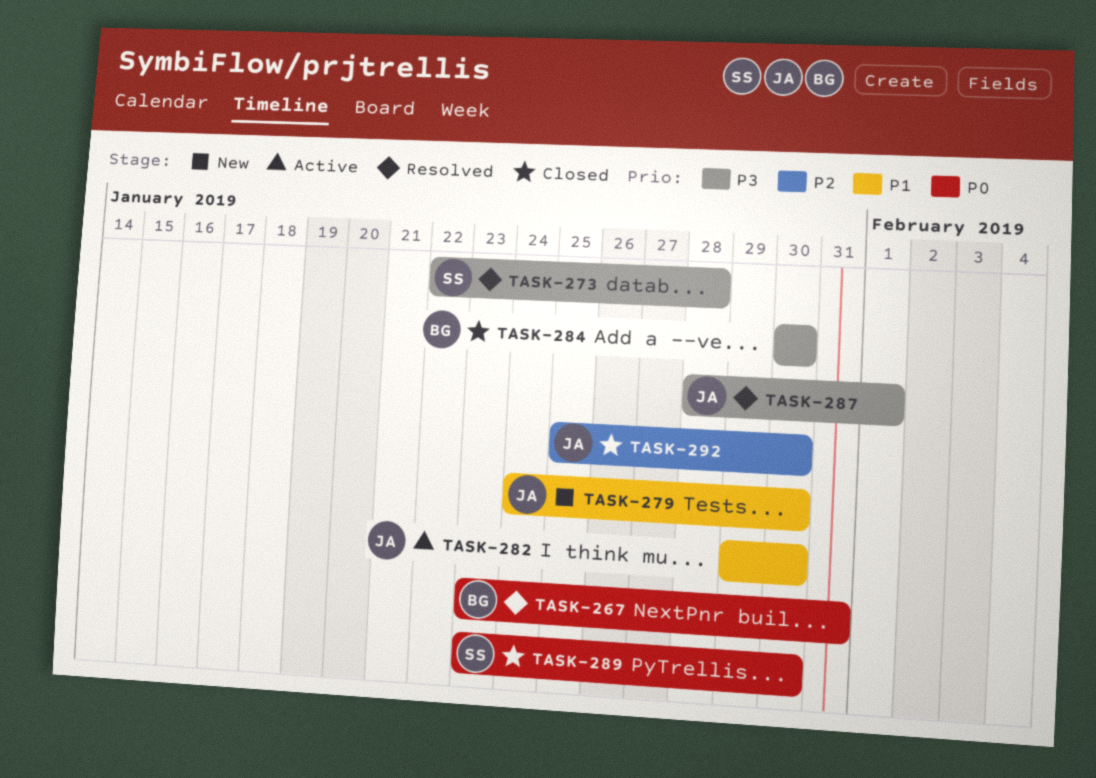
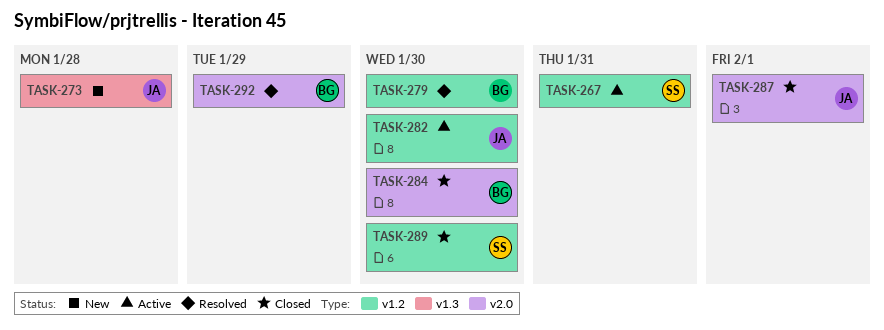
TASK-267, status: Resolved -> Active
TASK-267, owner: BG -> SS
TASK-273, status: Resolved -> New
TASK-273, owner: SS -> JA
TASK-279, status: New -> Resolved
TASK-279, owner: JA -> BG
TASK-287, status: Resolved -> Closed
TASK-292, status: Closed -> Resolved
TASK-292, owner: JA -> BG
TASK-292, due: Jan 30 -> Jan 29

